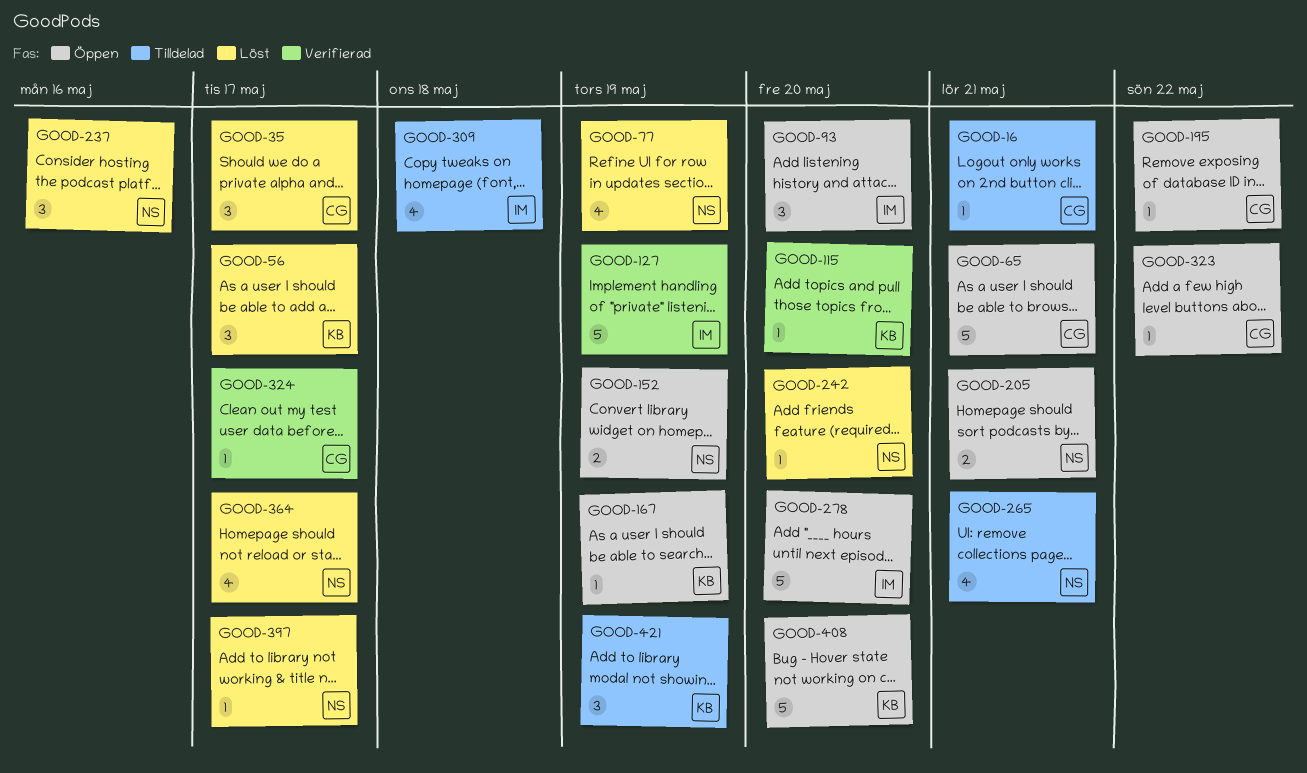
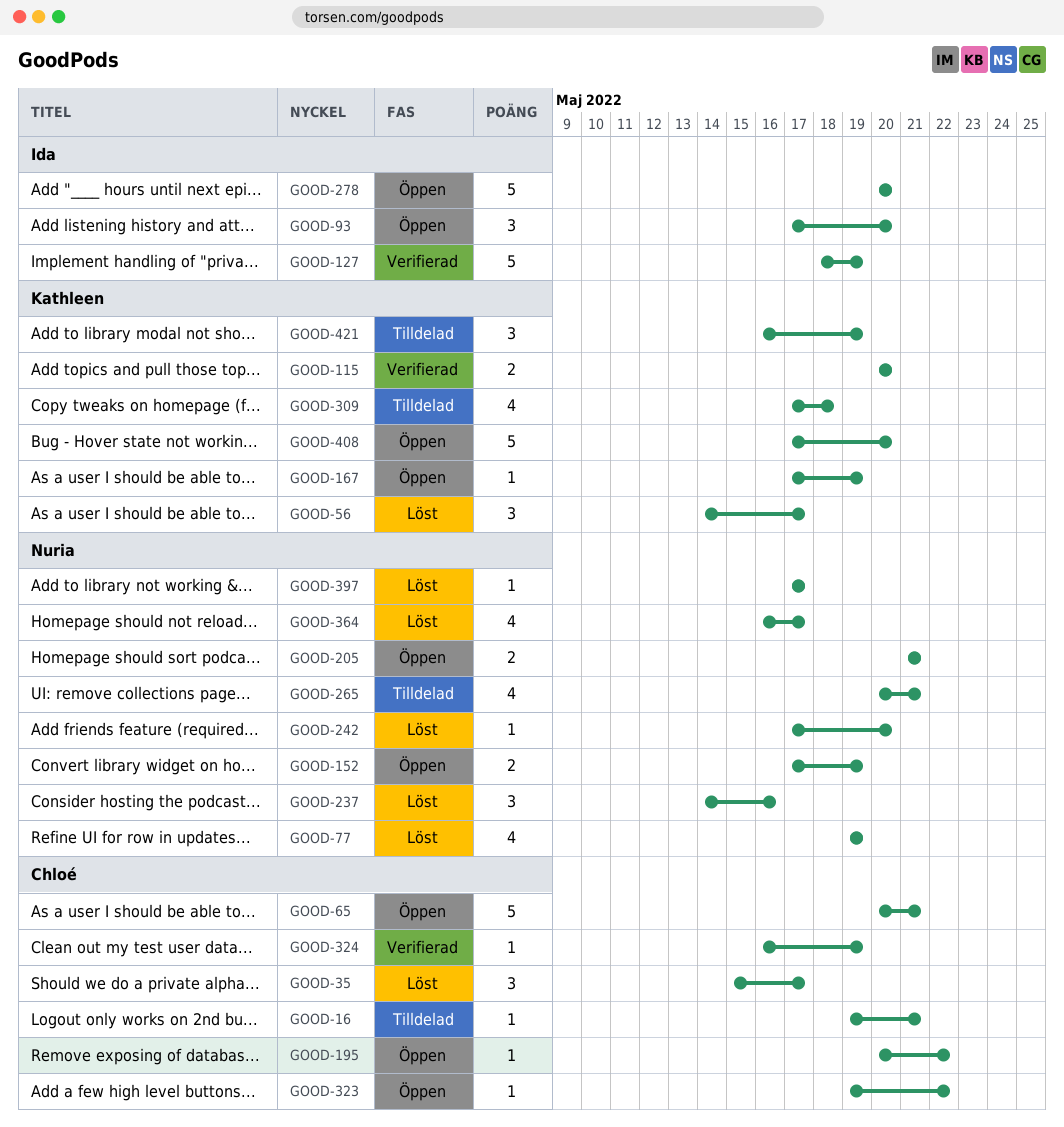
GOOD-115, estimate: 1 -> 2
GOOD-309, owner: Ida -> Kathleen
GOOD-324, due: May 17 -> May 19

